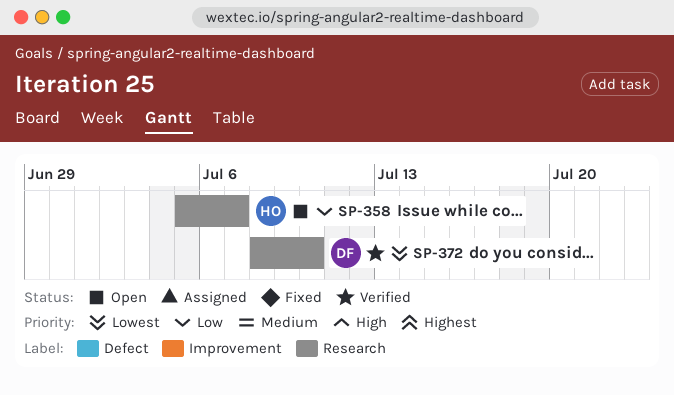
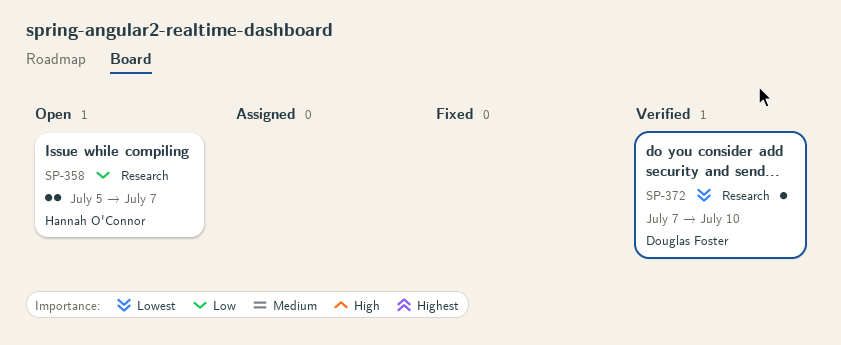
SP-372, start: Jul 8 -> Jul 7

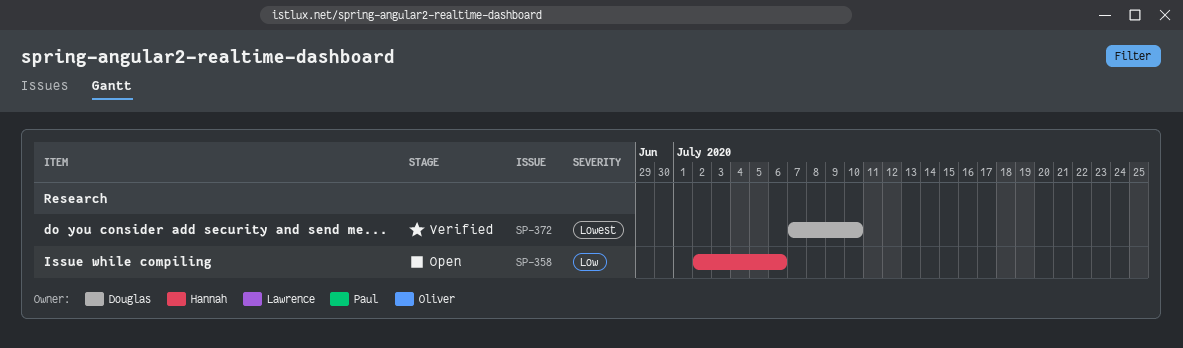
SP-358, start: Jul 5 -> Jul 2
SP-358, due: Jul 7 -> Jul 6

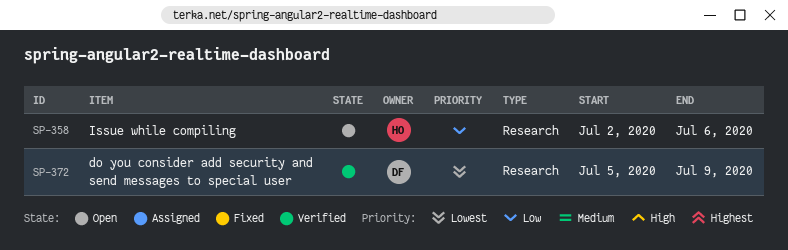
SP-372, start: Jul 7 -> Jul 5
SP-372, due: Jul 10 -> Jul 9

